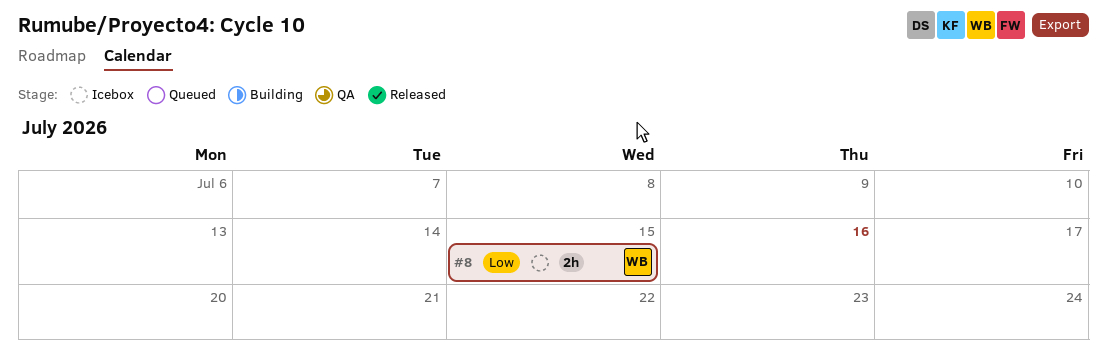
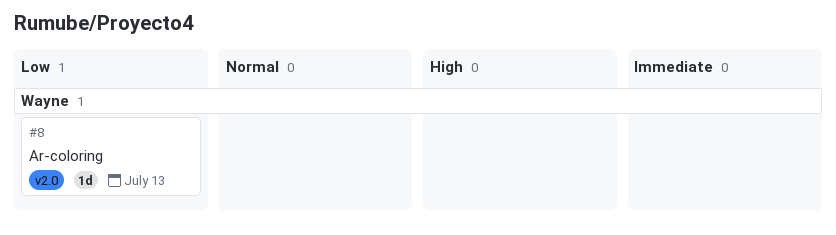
#8, estimate: 2h -> 1d
#8, due: Jul 15 -> Jul 13

